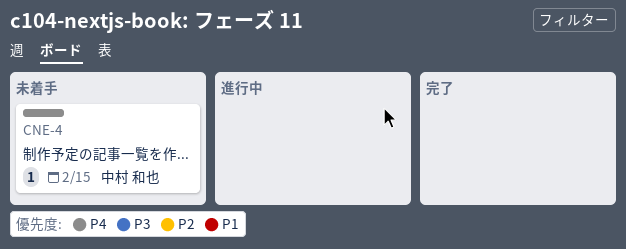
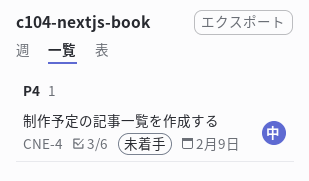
CNE-4, due: Feb 15 -> Feb 9

